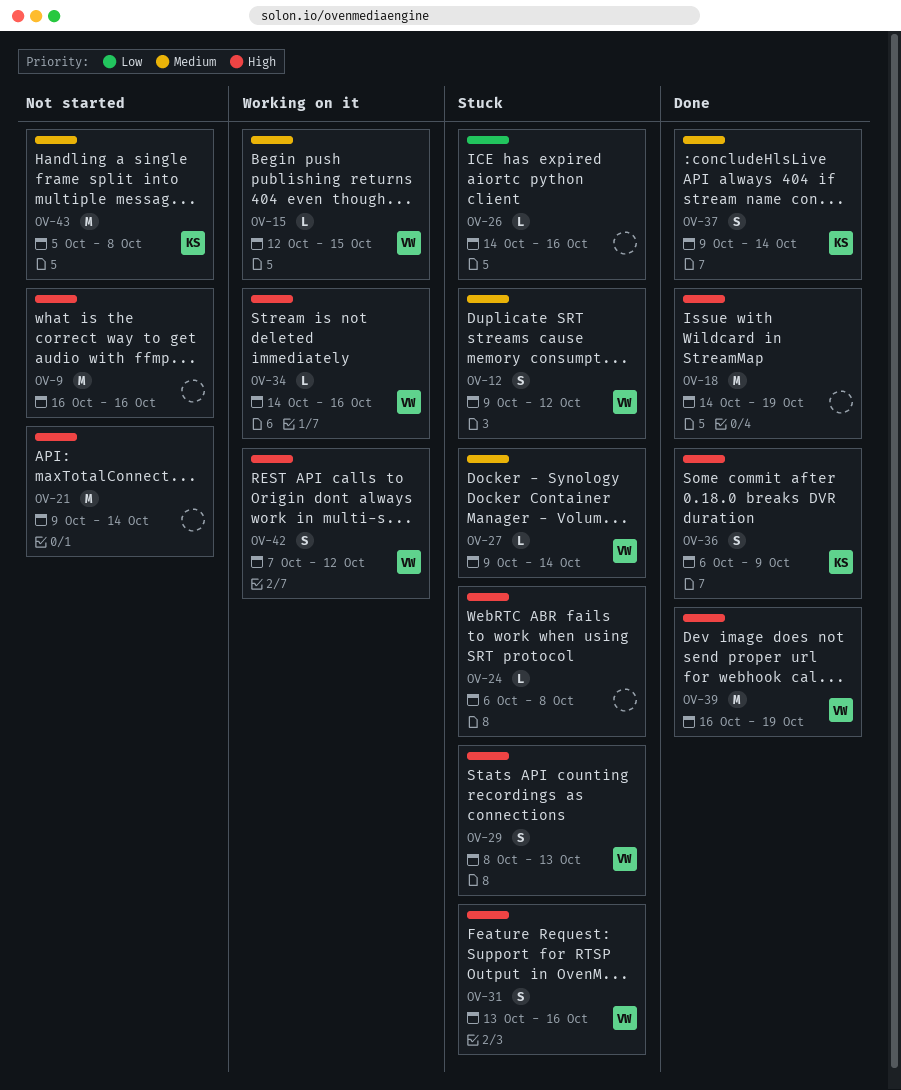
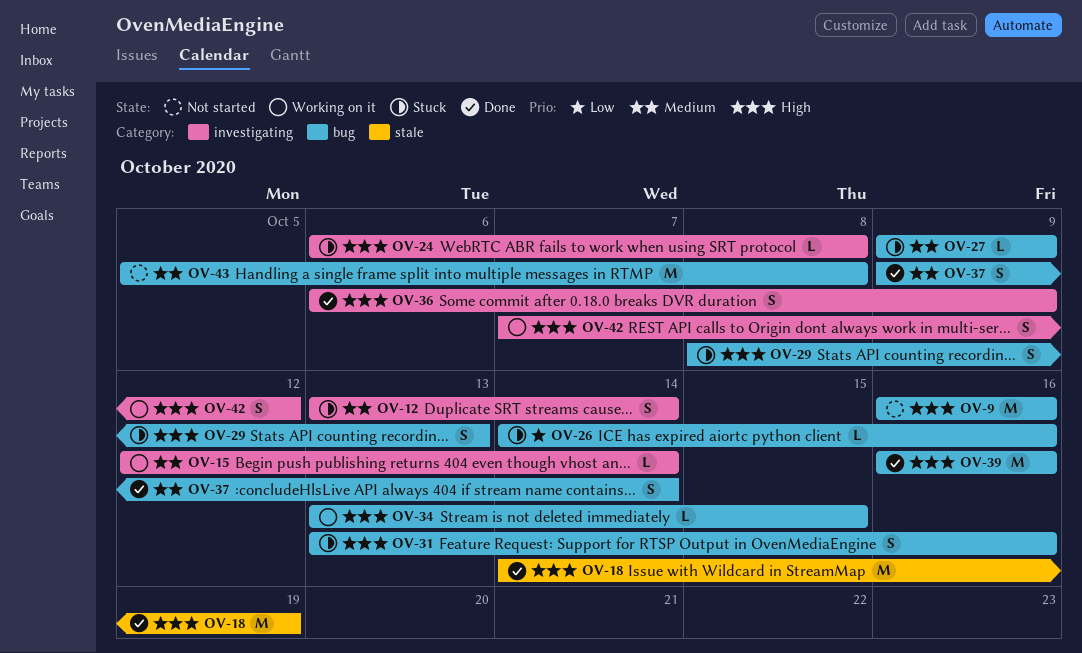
OV-12, start: Oct 9 -> Oct 13
OV-12, due: Oct 12 -> Oct 14
OV-15, due: Oct 15 -> Oct 14
OV-21: present -> none
OV-27, due: Oct 14 -> Oct 9
OV-34, start: Oct 14 -> Oct 13
OV-34, due: Oct 16 -> Oct 15
OV-39, due: Oct 19 -> Oct 16

